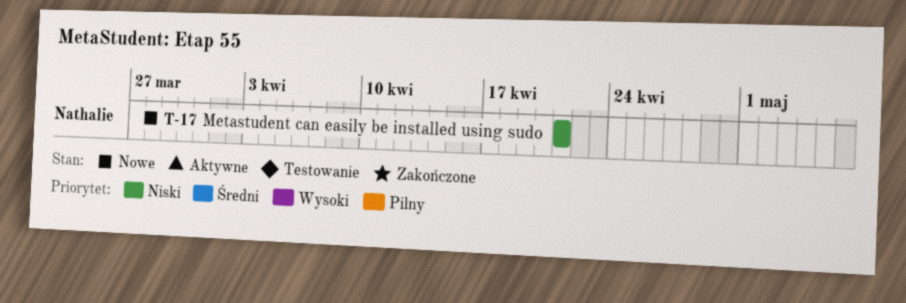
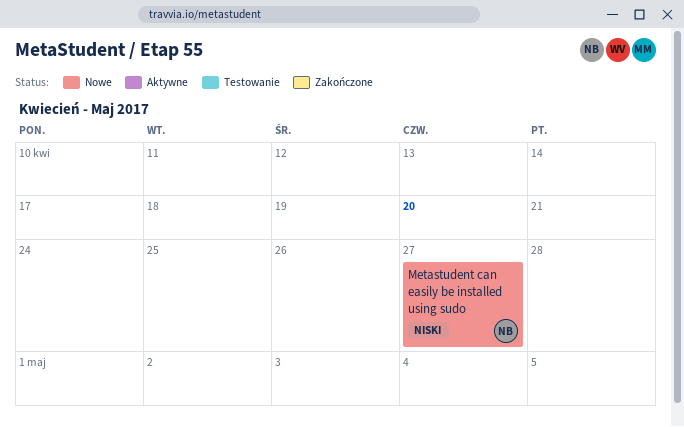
Metastudent can easily be installed using sudo, due: Apr 21 -> Apr 27

